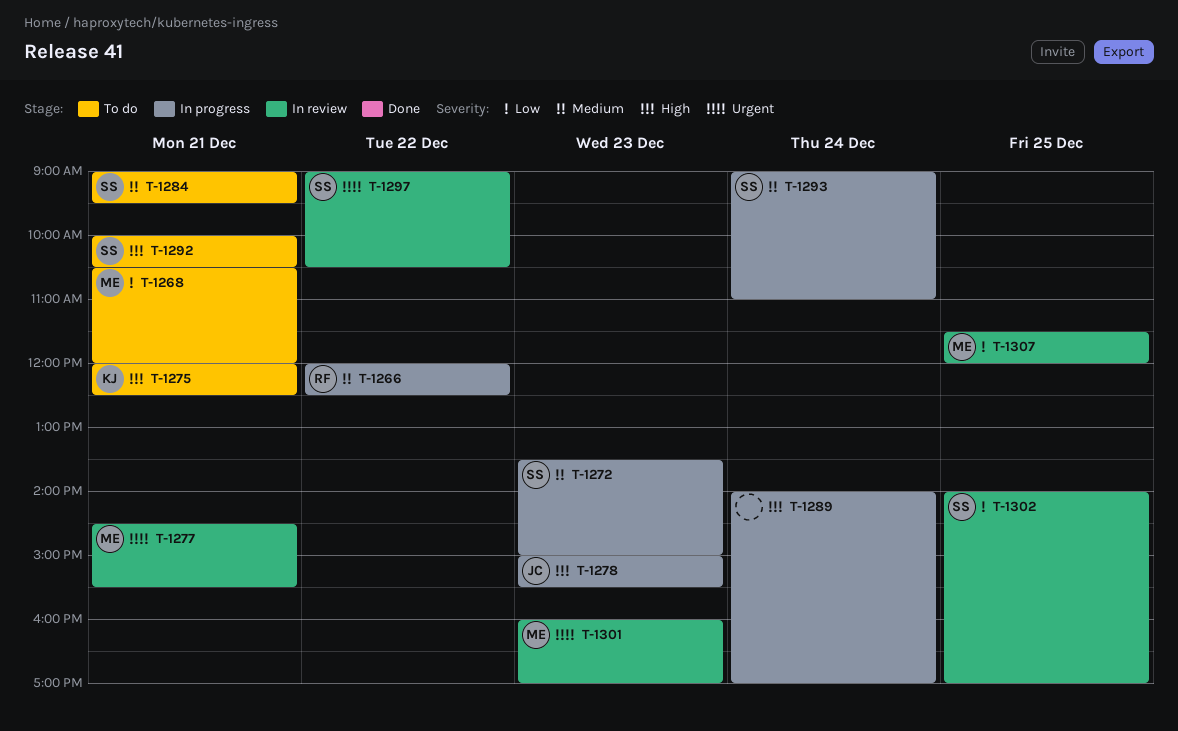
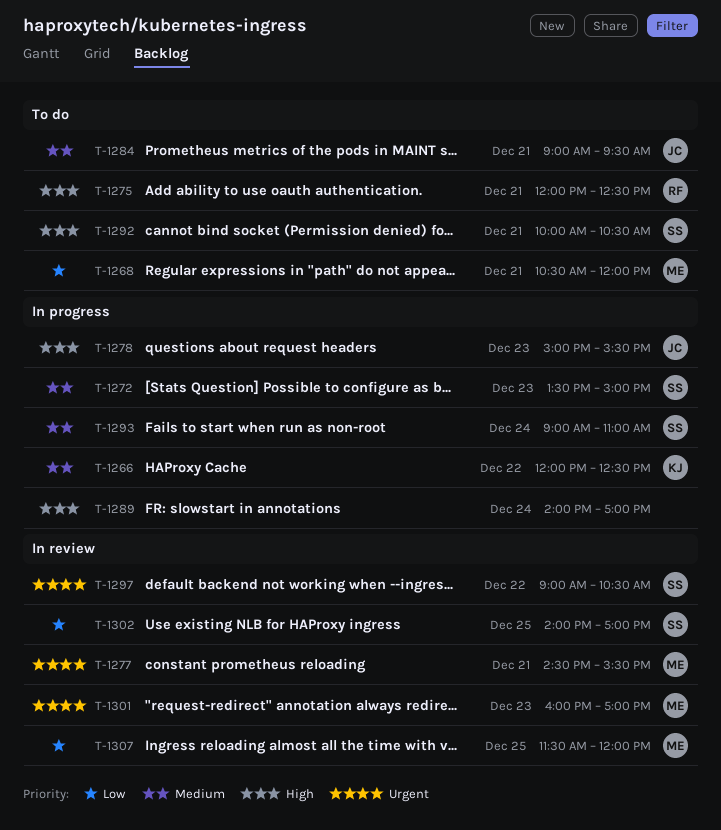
T-1266, owner: RF -> KJ
T-1275, owner: KJ -> RF
T-1284, owner: SS -> JC

